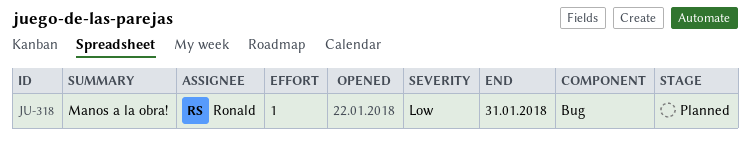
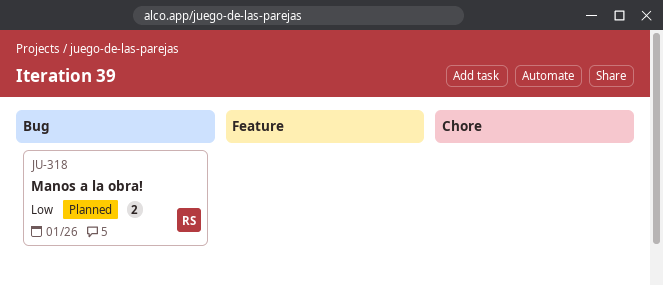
JU-318, estimate: 1 -> 2
JU-318, due: Jan 31 -> Jan 26

